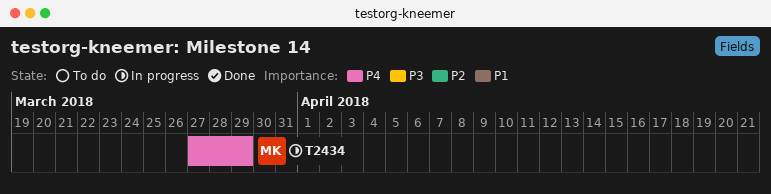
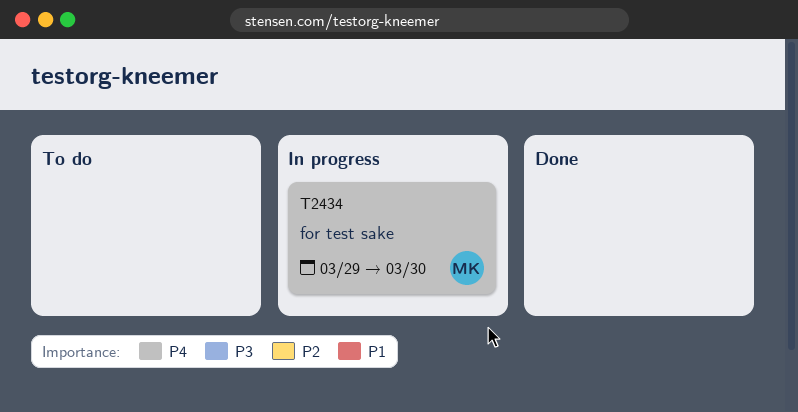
T2434, start: Mar 27 -> Mar 29
T2434, due: Mar 29 -> Mar 30

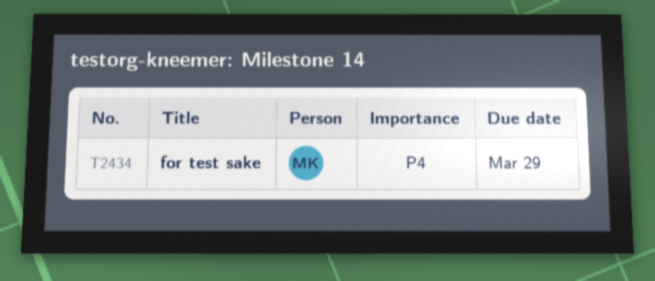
T2434, due: Mar 30 -> Mar 29

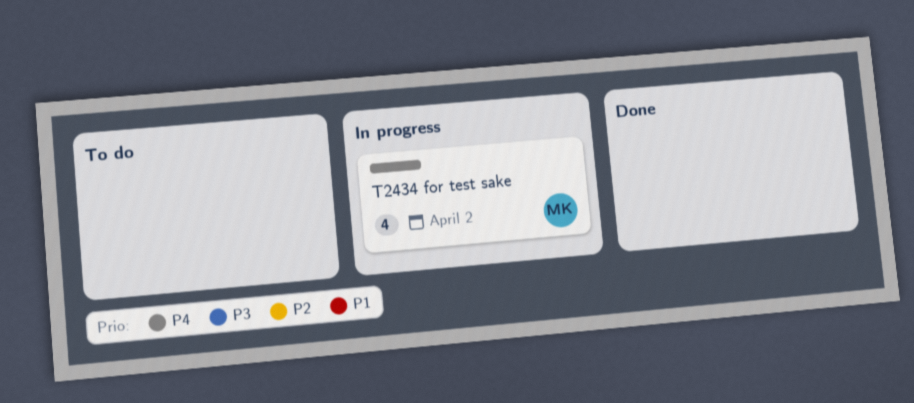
T2434, due: Mar 29 -> Apr 2

